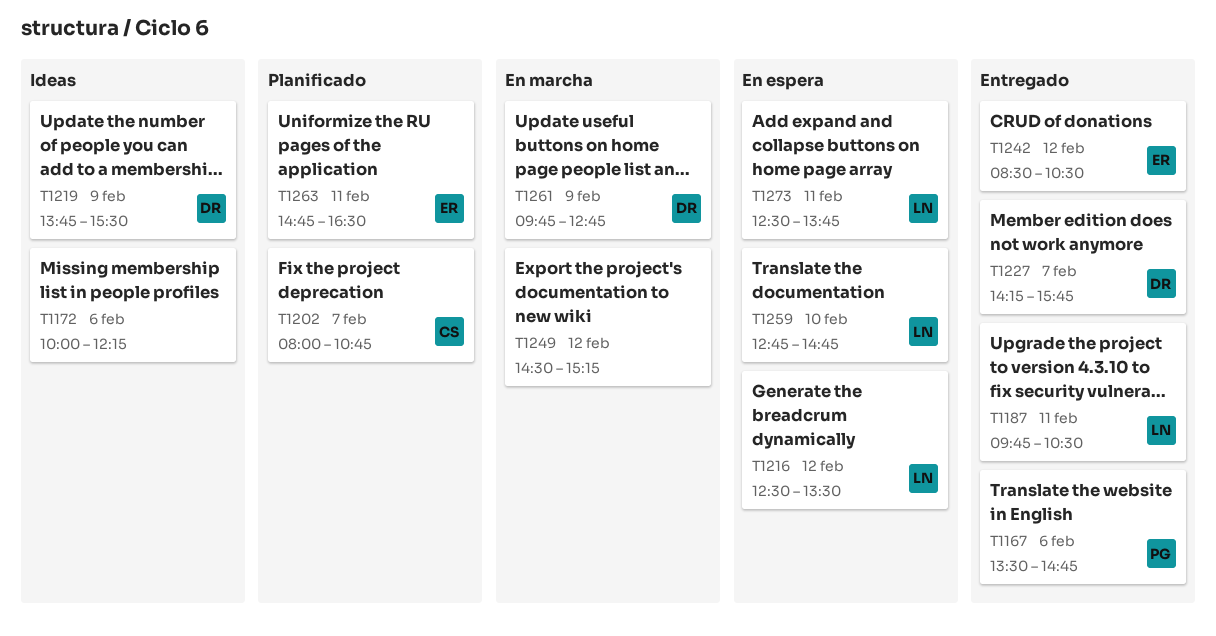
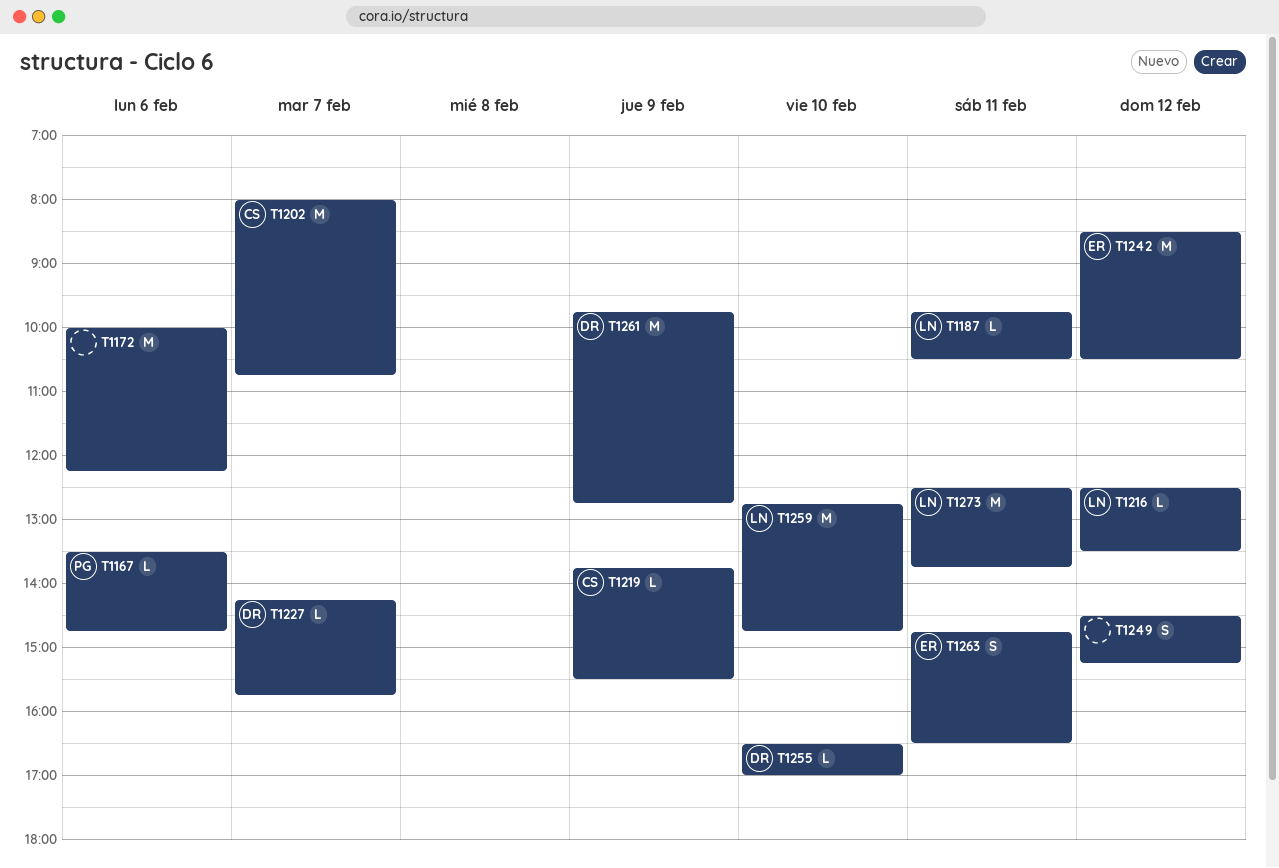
T1219, owner: DR -> CS
T1255: none -> present

